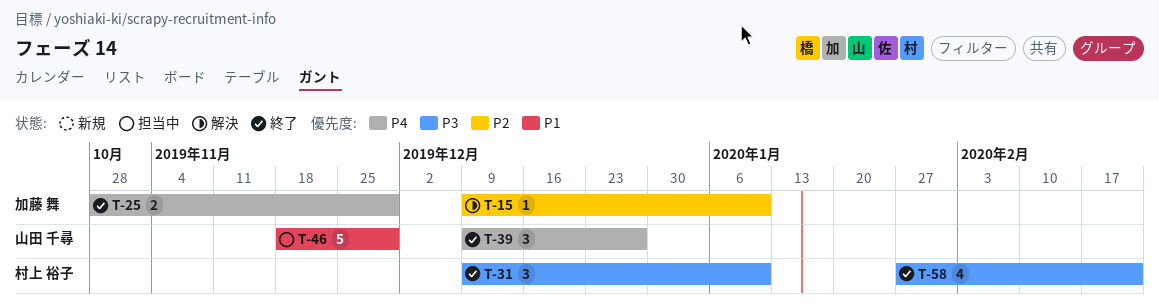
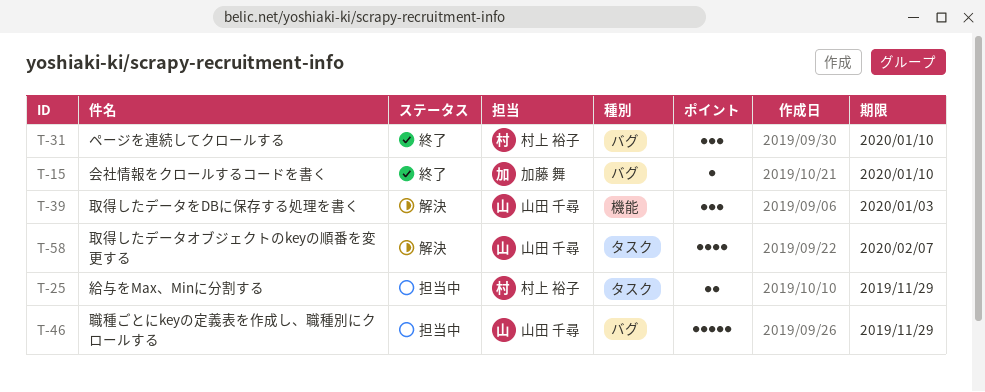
T-15, status: 解決 -> 終了
T-25, status: 終了 -> 担当中
T-25, owner: 加藤 舞 -> 村上 裕子
T-39, status: 終了 -> 解決
T-39, due: Dec 27 -> Jan 3
T-58, status: 終了 -> 解決
T-58, owner: 村上 裕子 -> 山田 千尋
T-58, due: Feb 21 -> Feb 7

